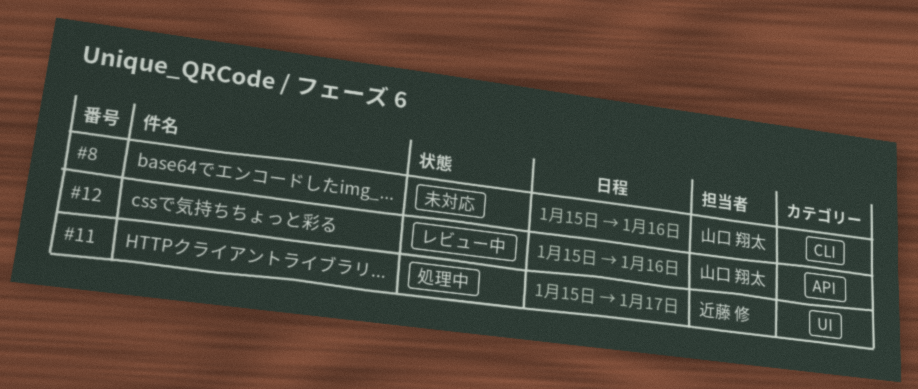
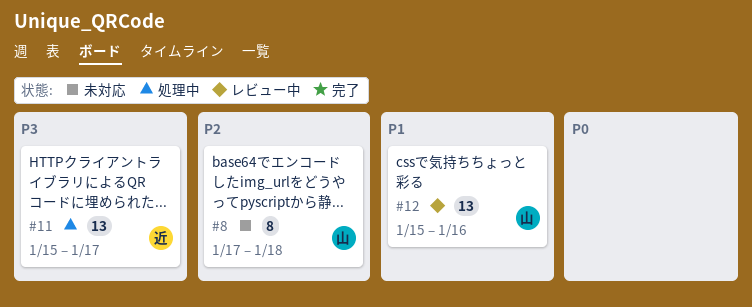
#8, start: Jan 15 -> Jan 17
#8, due: Jan 16 -> Jan 18

